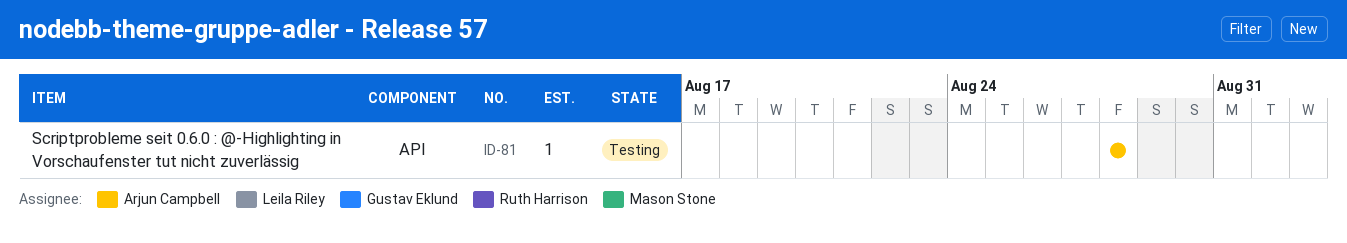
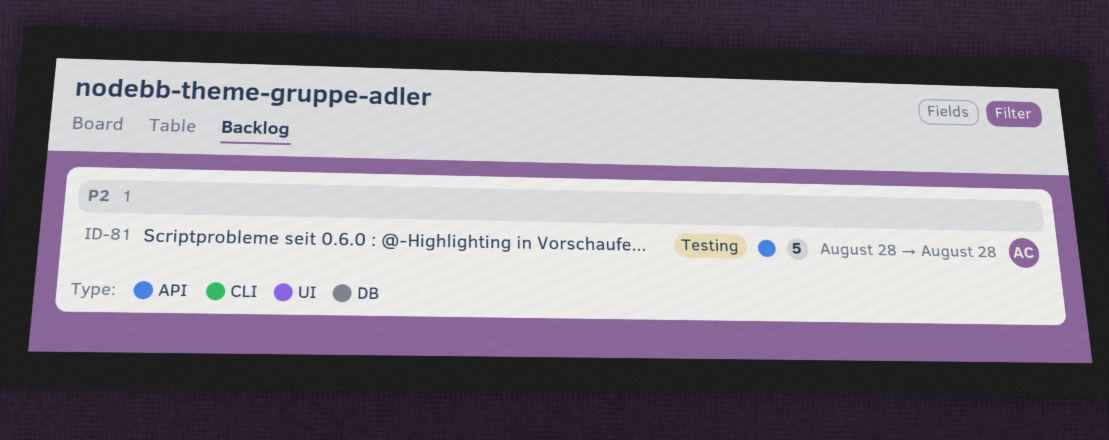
ID-81, estimate: 1 -> 5

